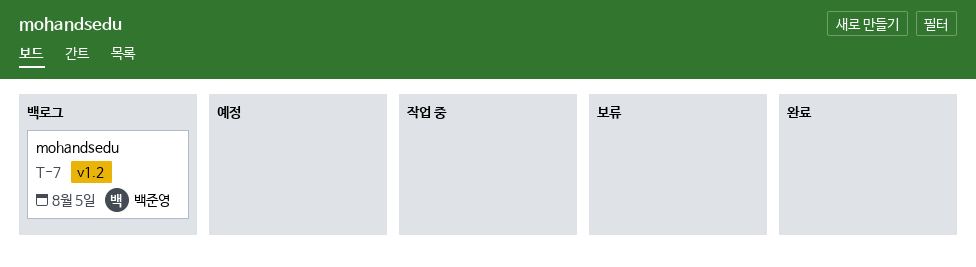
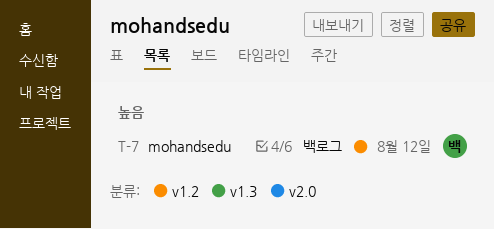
T-7, due: Aug 5 -> Aug 12

